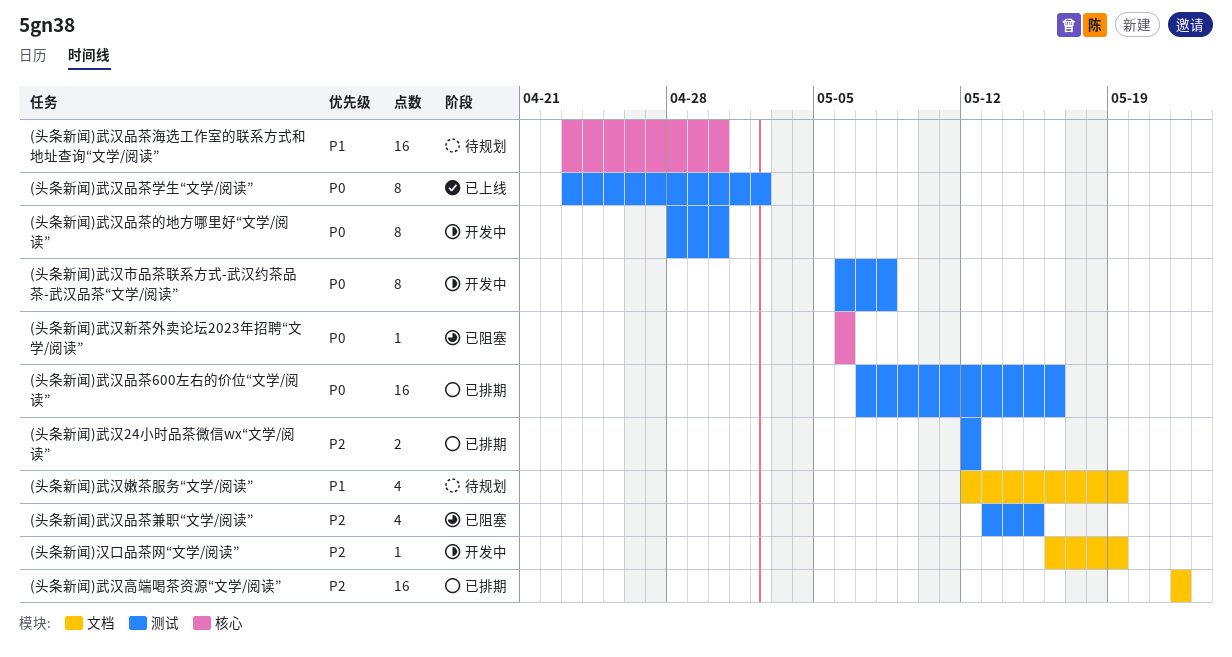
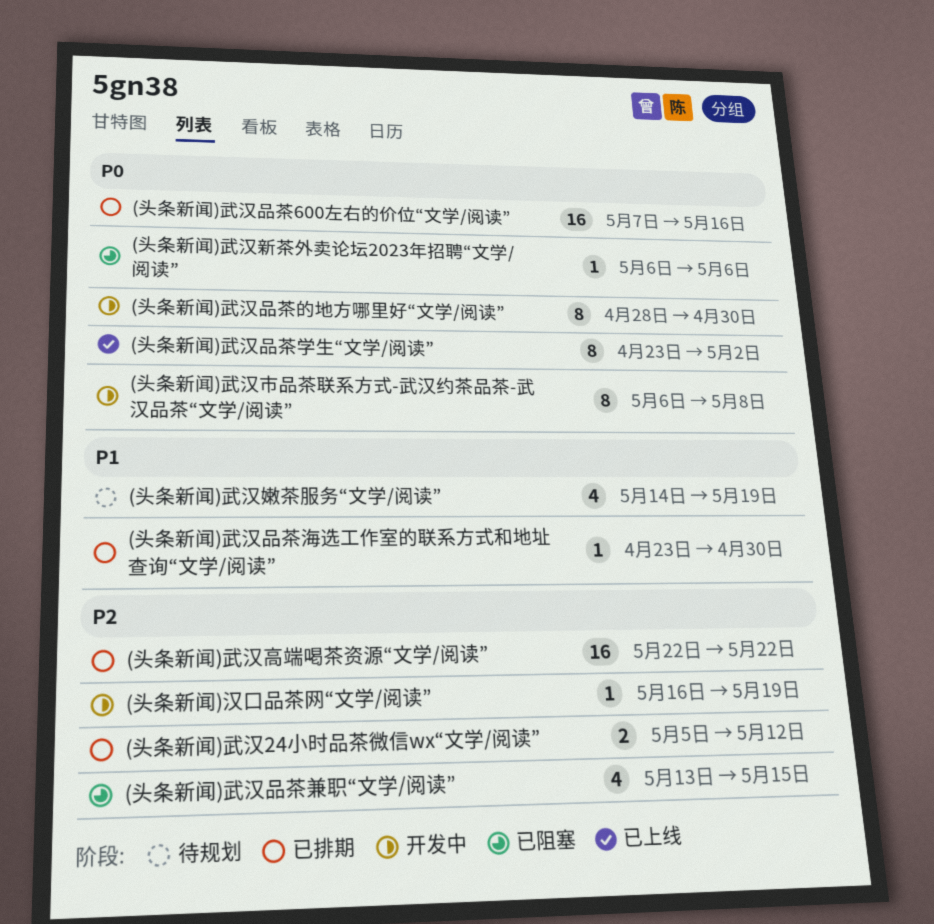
(头条新闻)武汉24小时品茶微信wx“文学/阅读”, start: May 12 -> May 5
(头条新闻)武汉品茶海选工作室的联系方式和地址查询“文学/阅读”, status: 待规划 -> 已排期
(头条新闻)武汉品茶海选工作室的联系方式和地址查询“文学/阅读”, estimate: 16 -> 1
(头条新闻)武汉嫩茶服务“文学/阅读”, start: May 12 -> May 14

